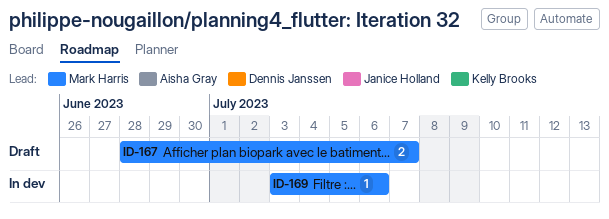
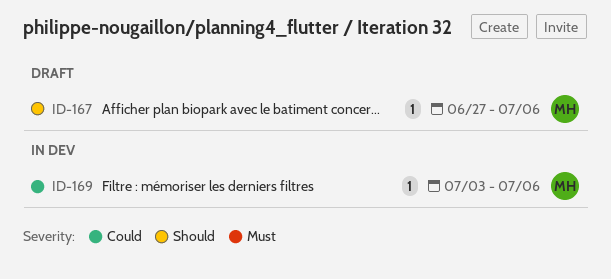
ID-167, estimate: 2 -> 1
ID-167, start: Jun 28 -> Jun 27
ID-167, due: Jul 7 -> Jul 6

